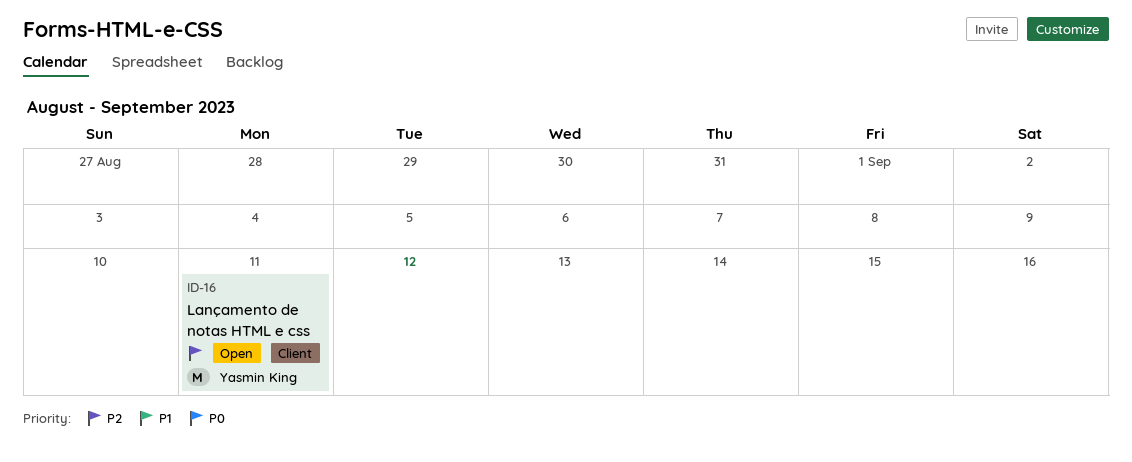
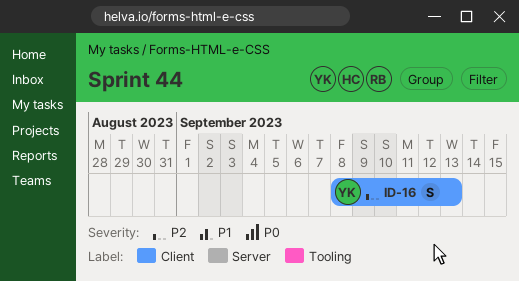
ID-16, estimate: M -> S
ID-16, due: Sep 11 -> Sep 13

